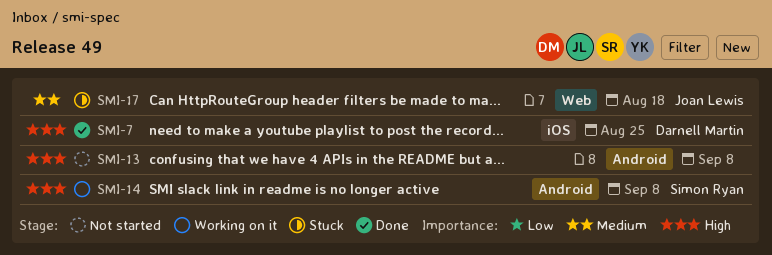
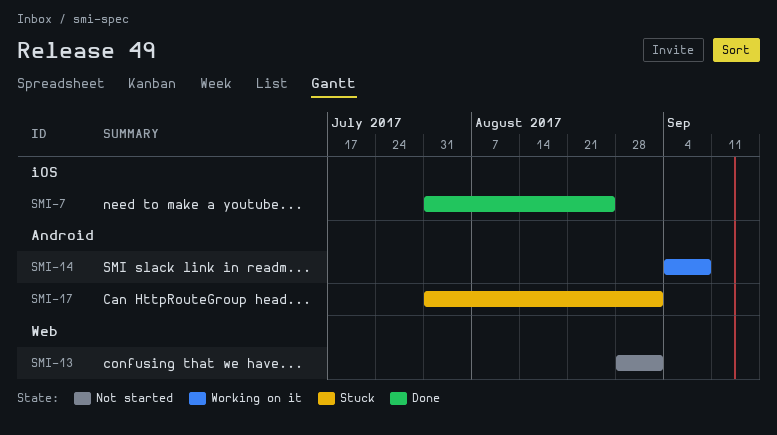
SMI-13, label: Android -> Web
SMI-13, due: Sep 8 -> Sep 1
SMI-17, label: Web -> Android
SMI-17, due: Aug 18 -> Sep 1

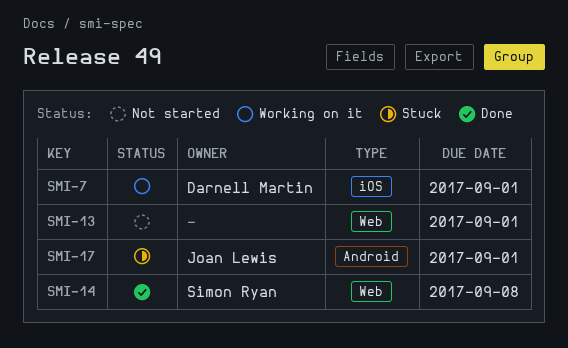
SMI-7, status: Done -> Working on it
SMI-7, due: Aug 25 -> Sep 1
SMI-14, status: Working on it -> Done
SMI-14, label: Android -> Web

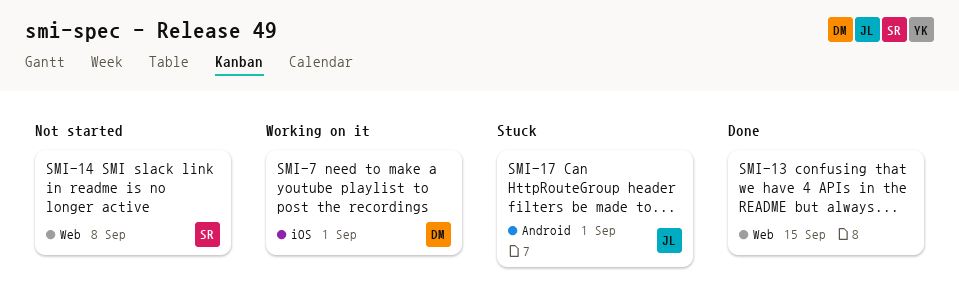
SMI-13, status: Not started -> Done
SMI-13, due: Sep 1 -> Sep 15
SMI-14, status: Done -> Not started

